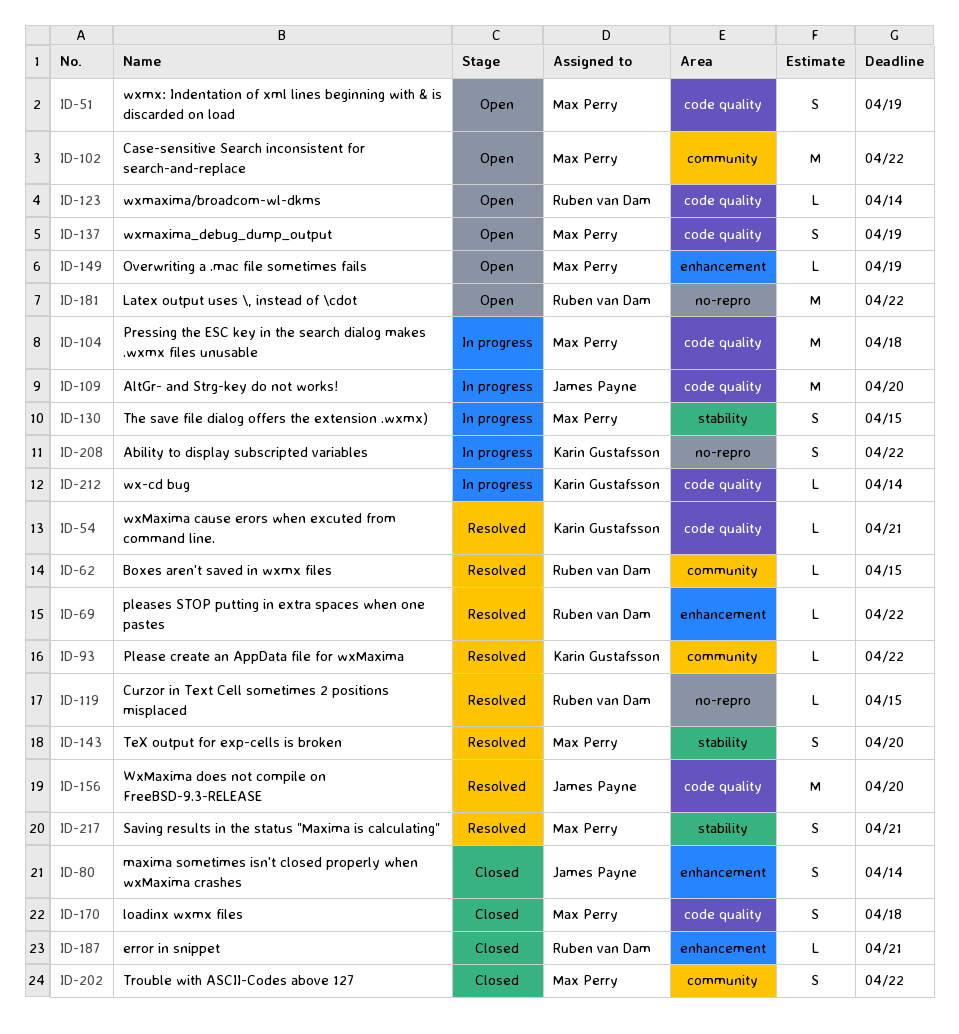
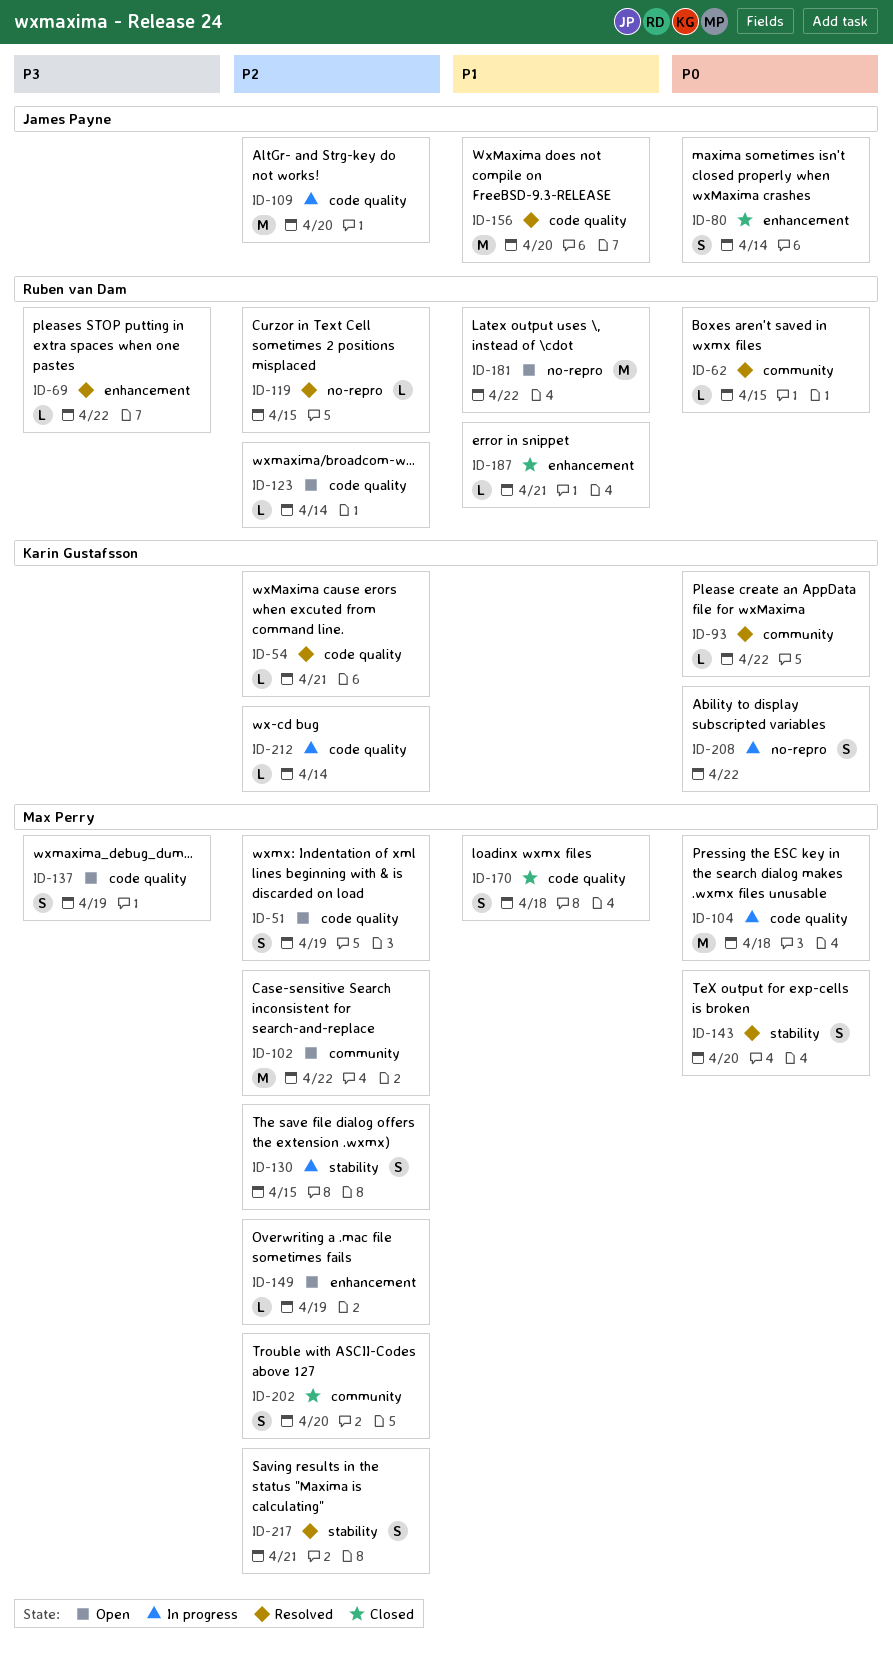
ID-202, due: Apr 22 -> Apr 20

